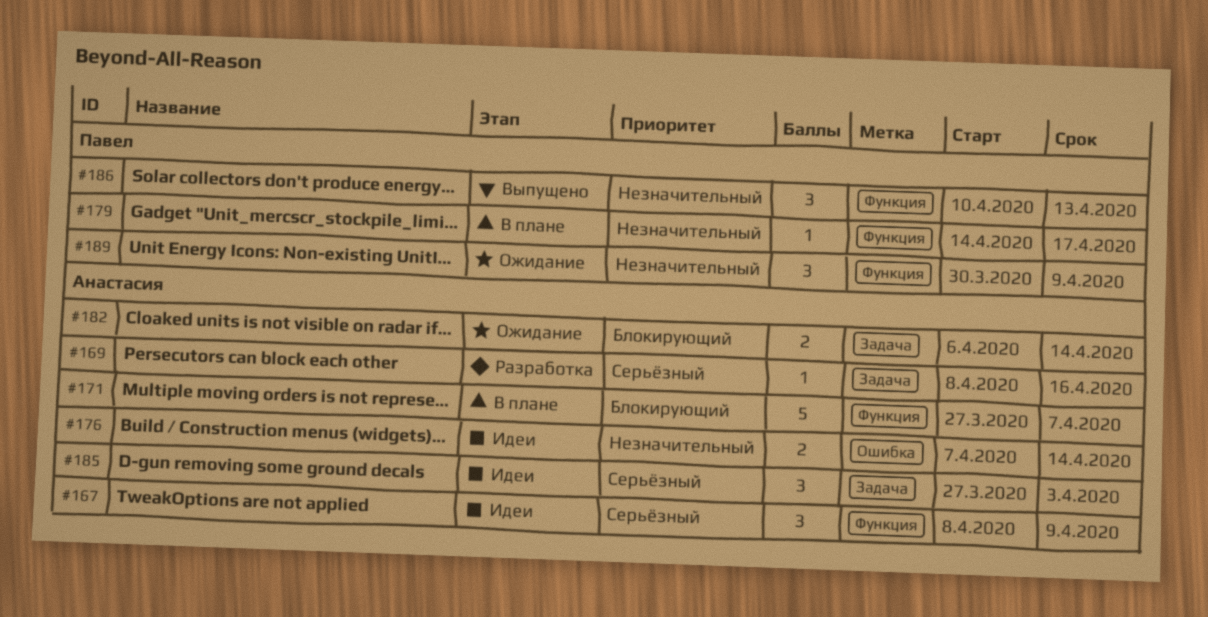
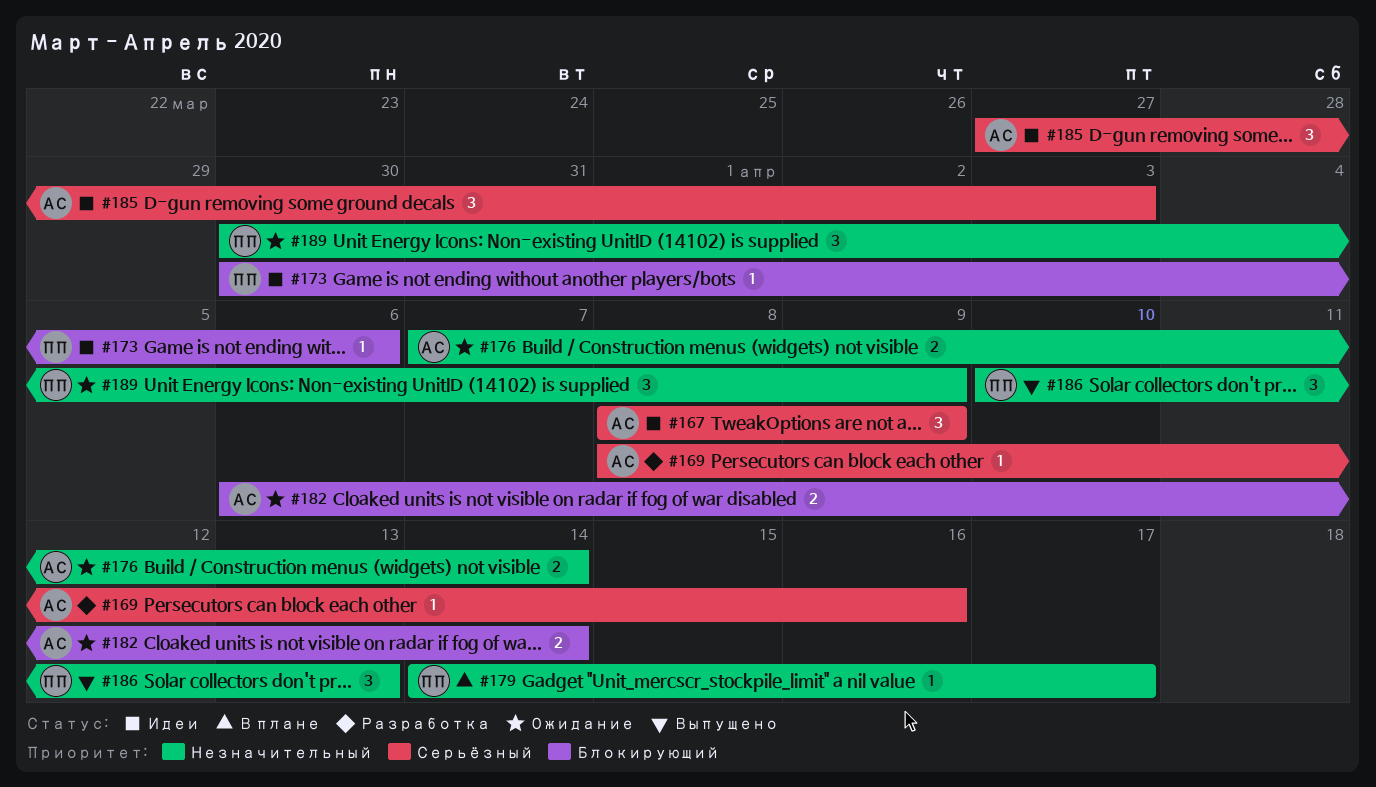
#171: present -> none
#173: none -> present
#176, status: Идеи -> Ожидание

